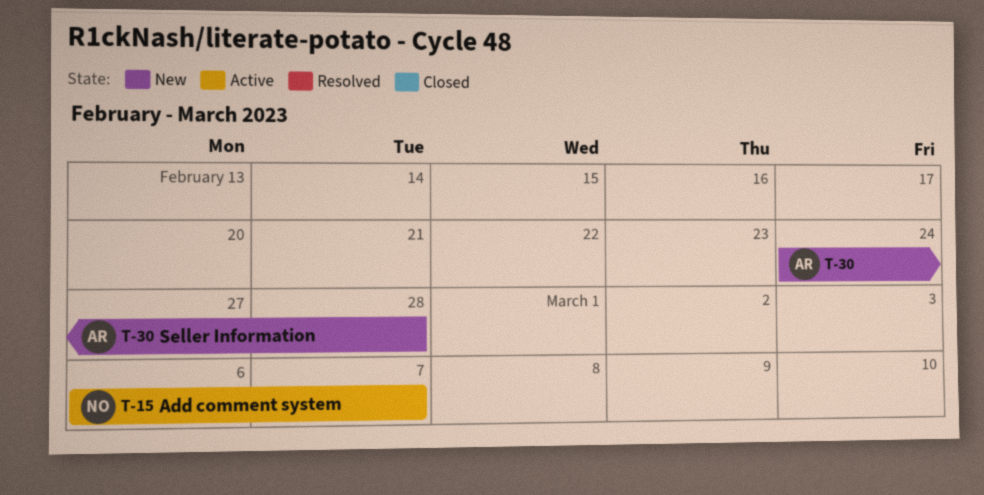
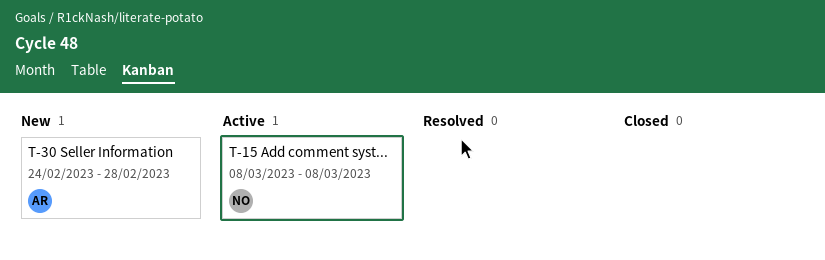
T-15, start: Mar 6 -> Mar 8
T-15, due: Mar 7 -> Mar 8

